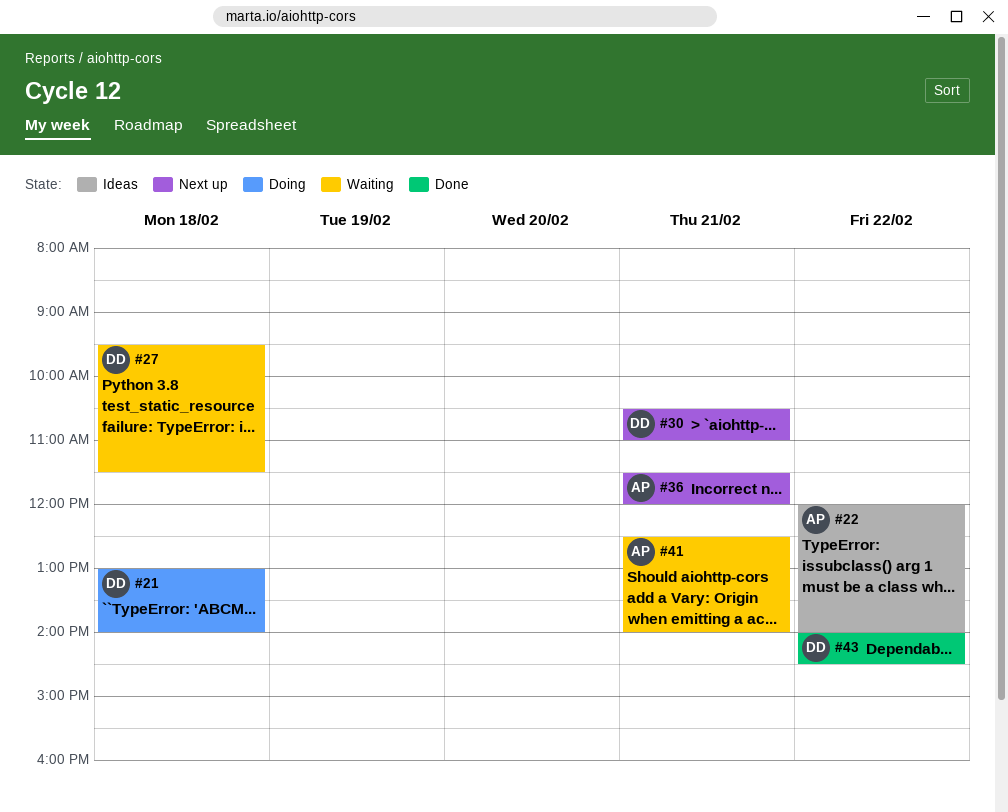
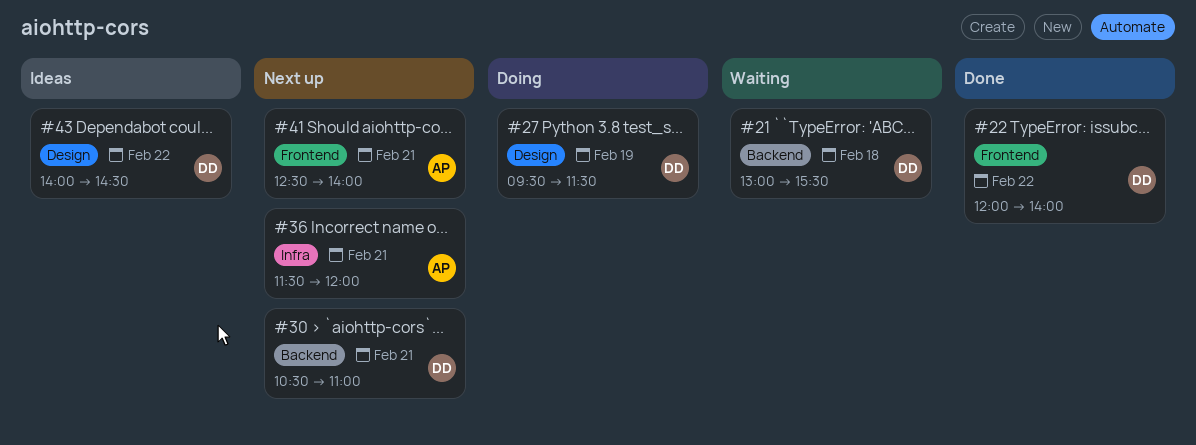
#21, status: Doing -> Waiting
#21, ends: 14:00 -> 15:30
#22, status: Ideas -> Done
#22, owner: AP -> DD
#27, status: Waiting -> Doing
#27, day: Feb 18 -> Feb 19
#41, status: Waiting -> Next up
#43, status: Done -> Ideas

